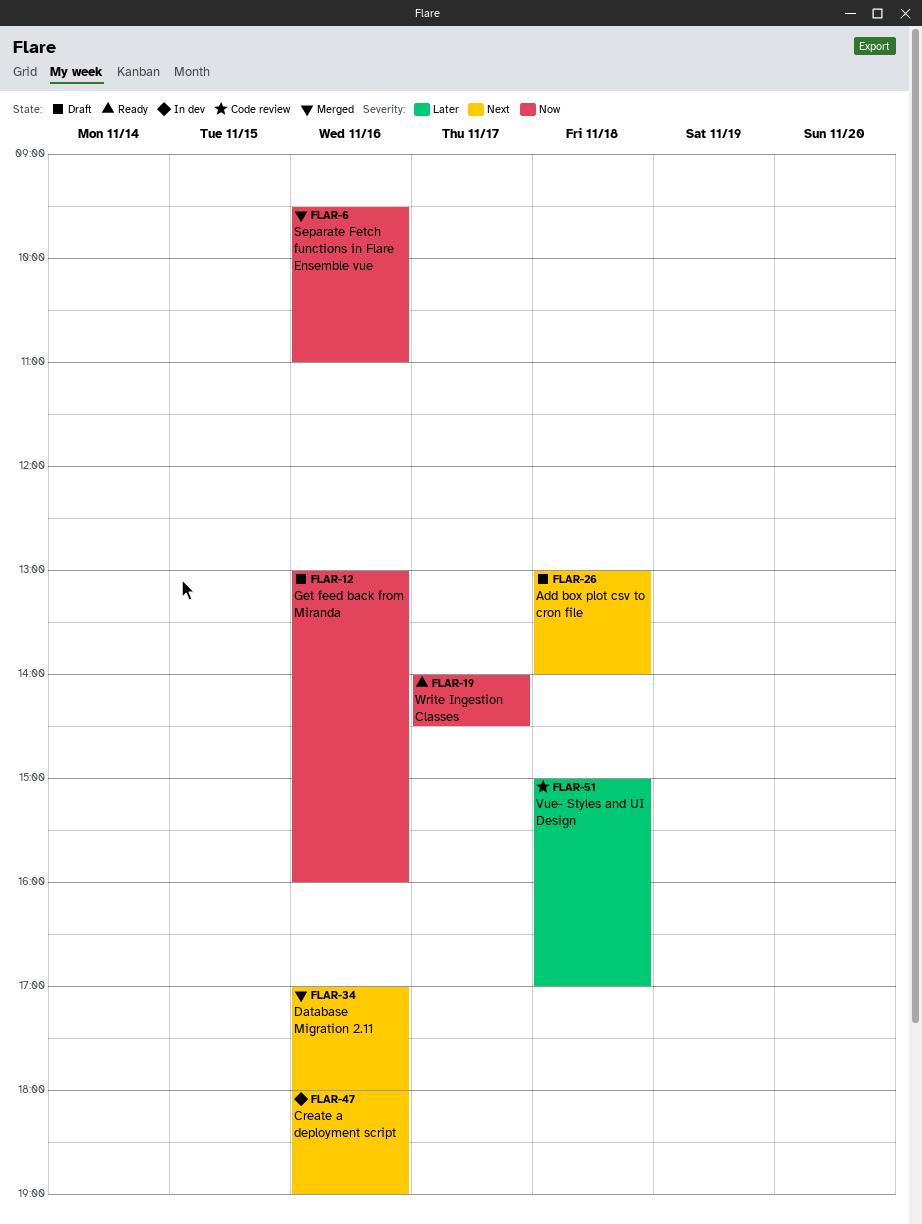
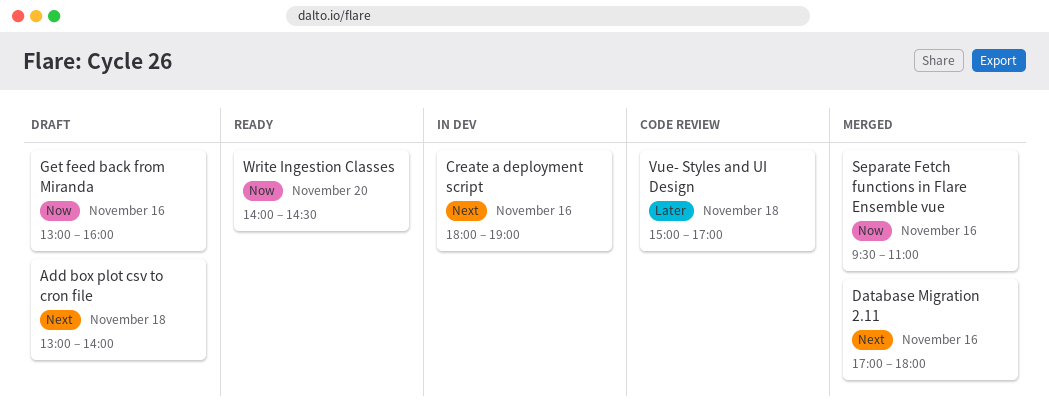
Write Ingestion Classes, day: Nov 17 -> Nov 20

